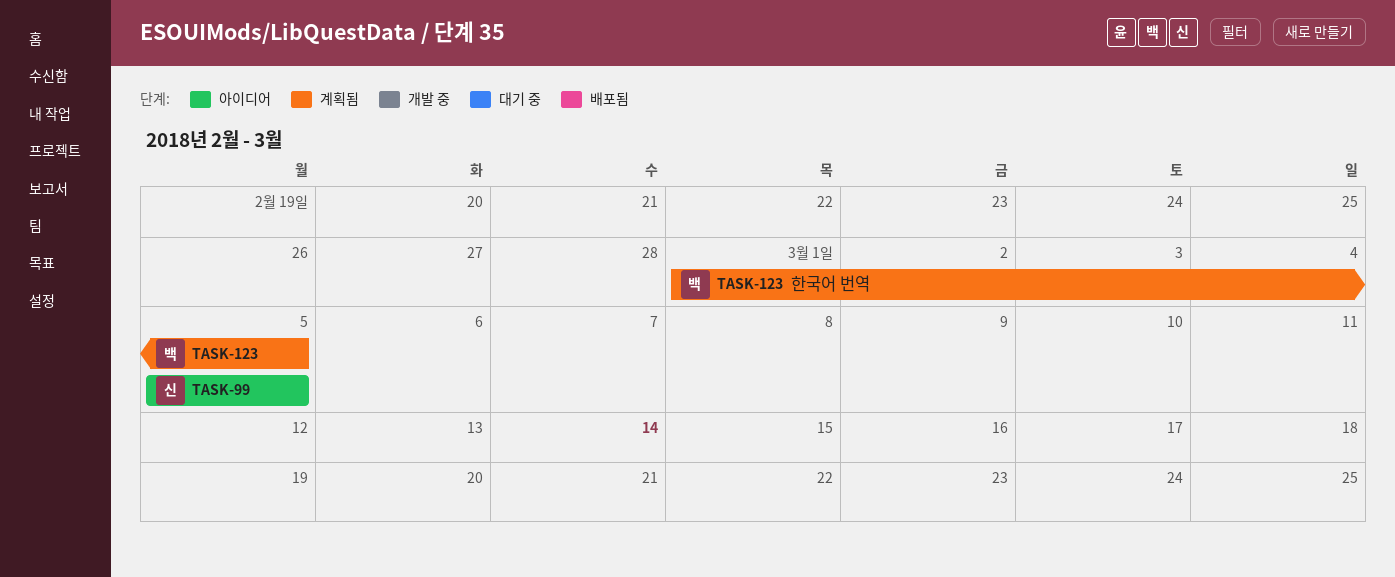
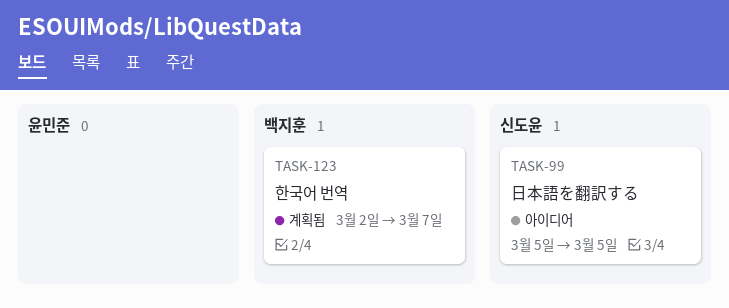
TASK-123, start: Mar 1 -> Mar 2
TASK-123, due: Mar 5 -> Mar 7

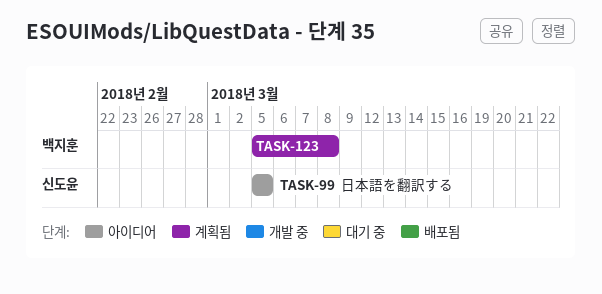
TASK-123, start: Mar 2 -> Mar 5
TASK-123, due: Mar 7 -> Mar 8

